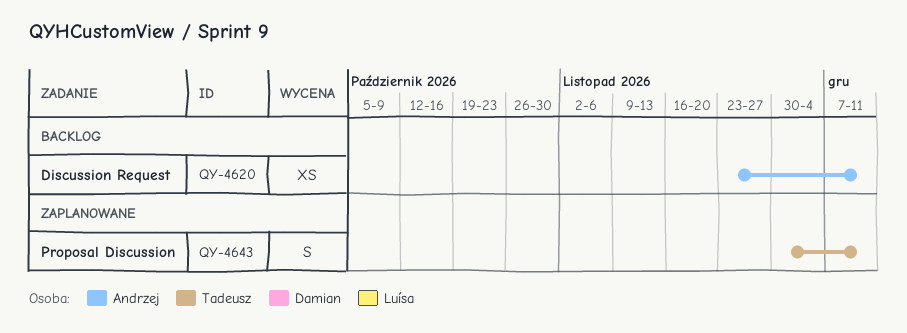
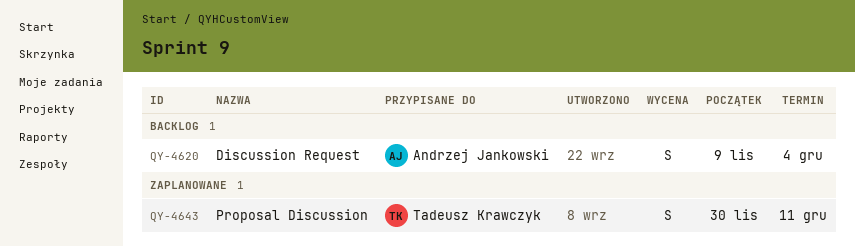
QY-4620, estimate: XS -> S
QY-4620, start: Nov 23 -> Nov 9
QY-4620, due: Dec 11 -> Dec 4

